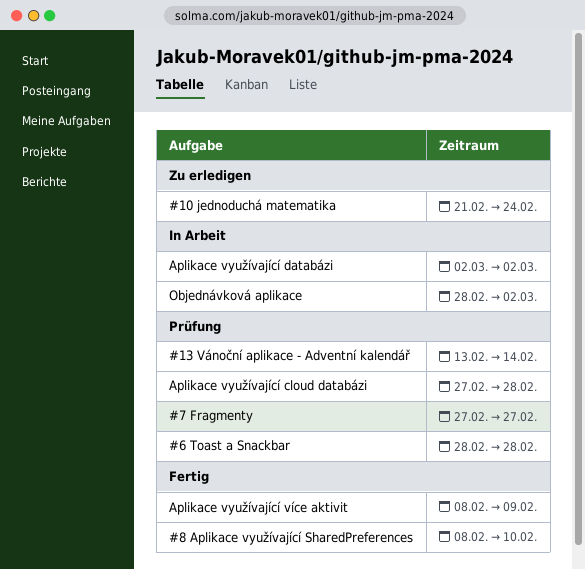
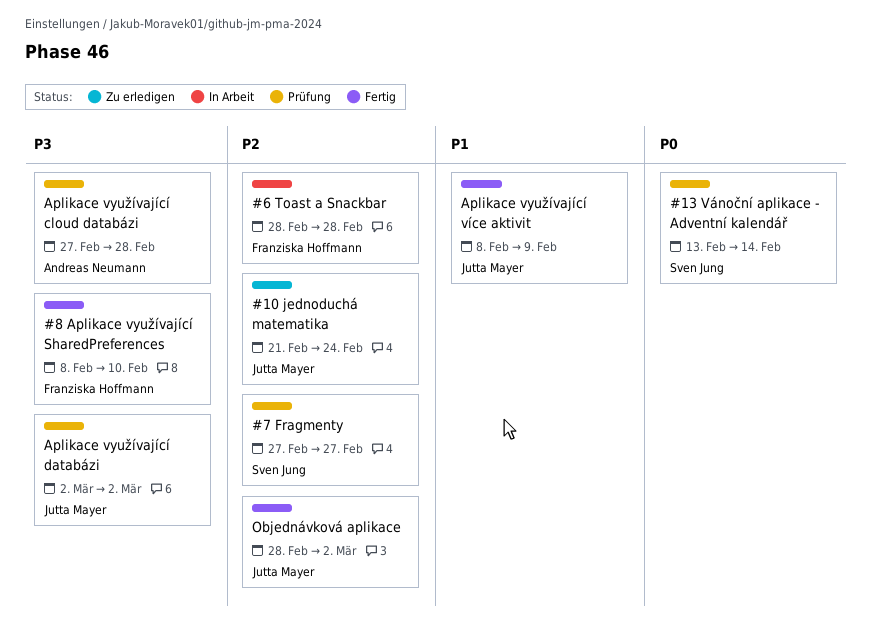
#6 Toast a Snackbar, status: Prüfung -> In Arbeit
Aplikace využívající databázi, status: In Arbeit -> Prüfung
Objednávková aplikace, status: In Arbeit -> Fertig

